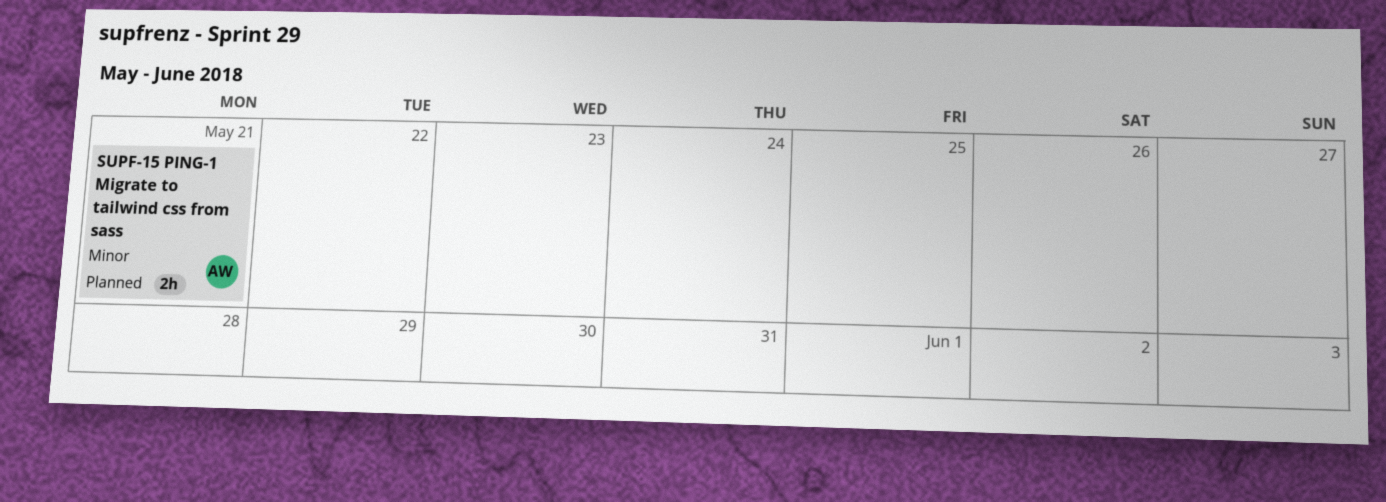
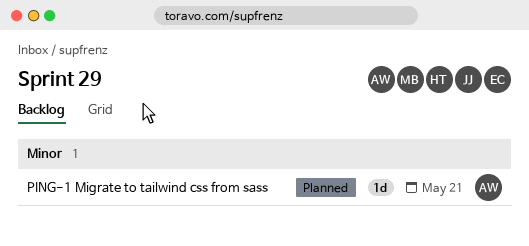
PING-1 Migrate to tailwind css from sass, estimate: 2h -> 1d

